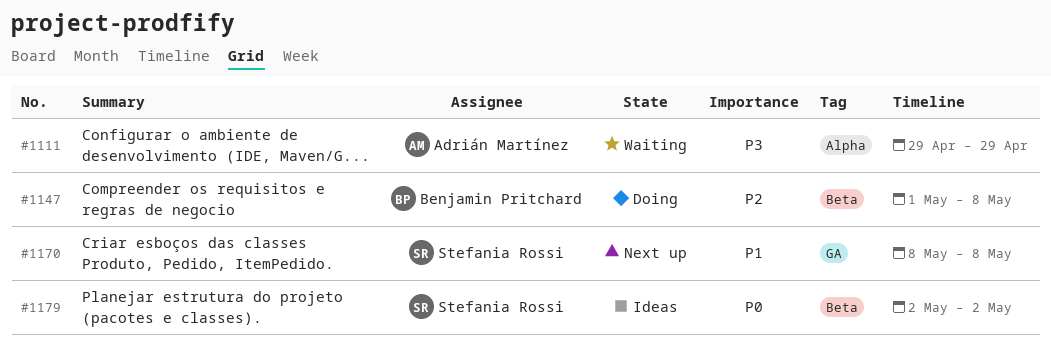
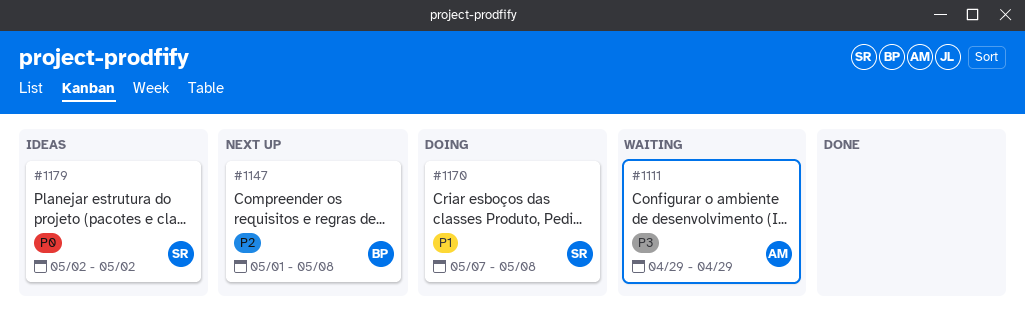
#1147, status: Doing -> Next up
#1170, status: Next up -> Doing
#1170, start: May 8 -> May 7

